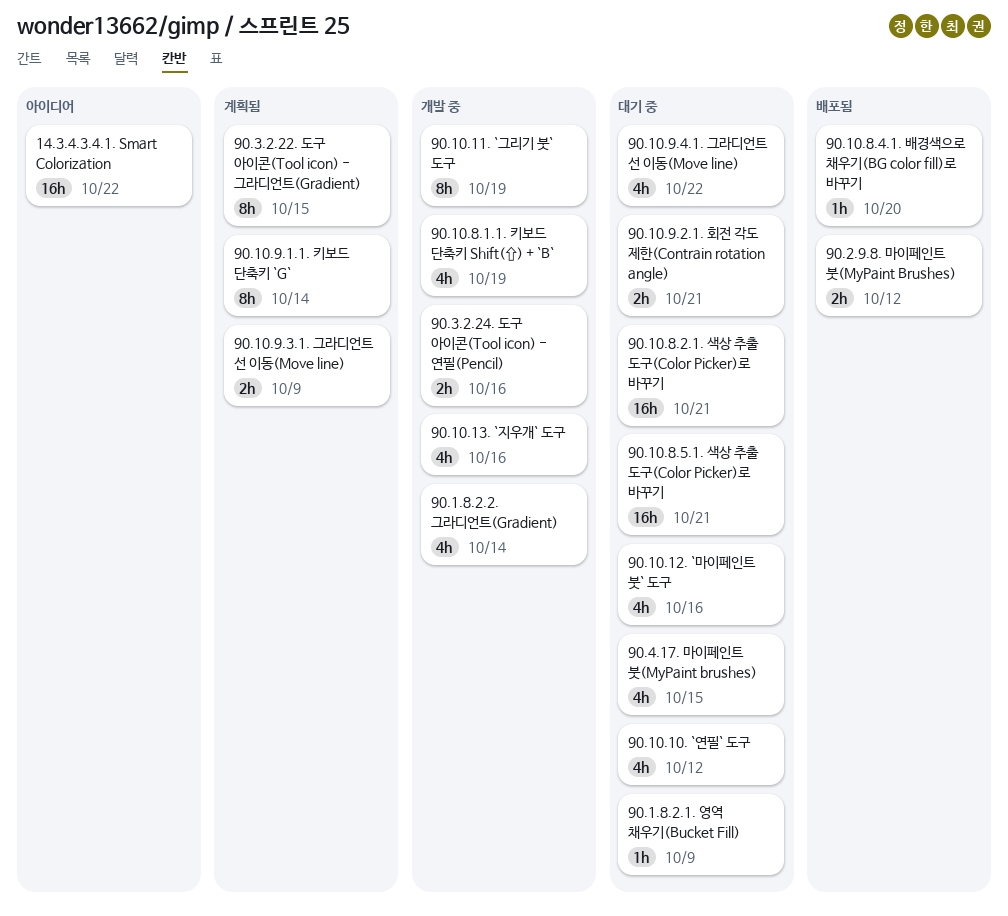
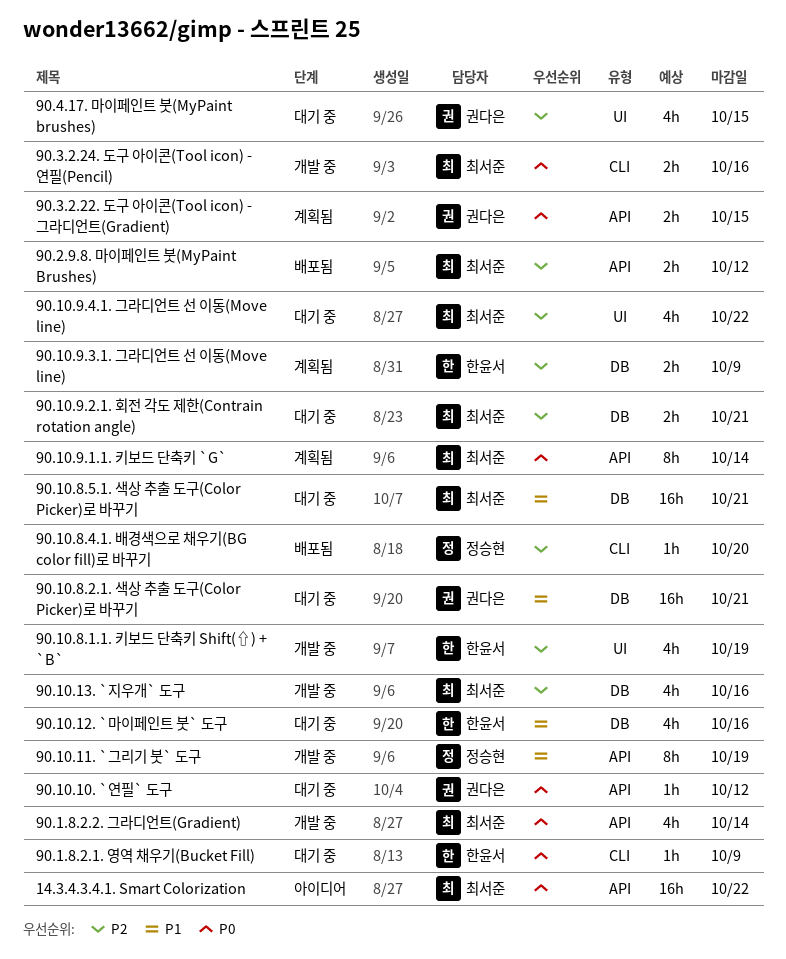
90.10.10. `연필` 도구, estimate: 4h -> 1h
90.3.2.22. 도구 아이콘(Tool icon) - 그라디언트(Gradient), estimate: 8h -> 2h

